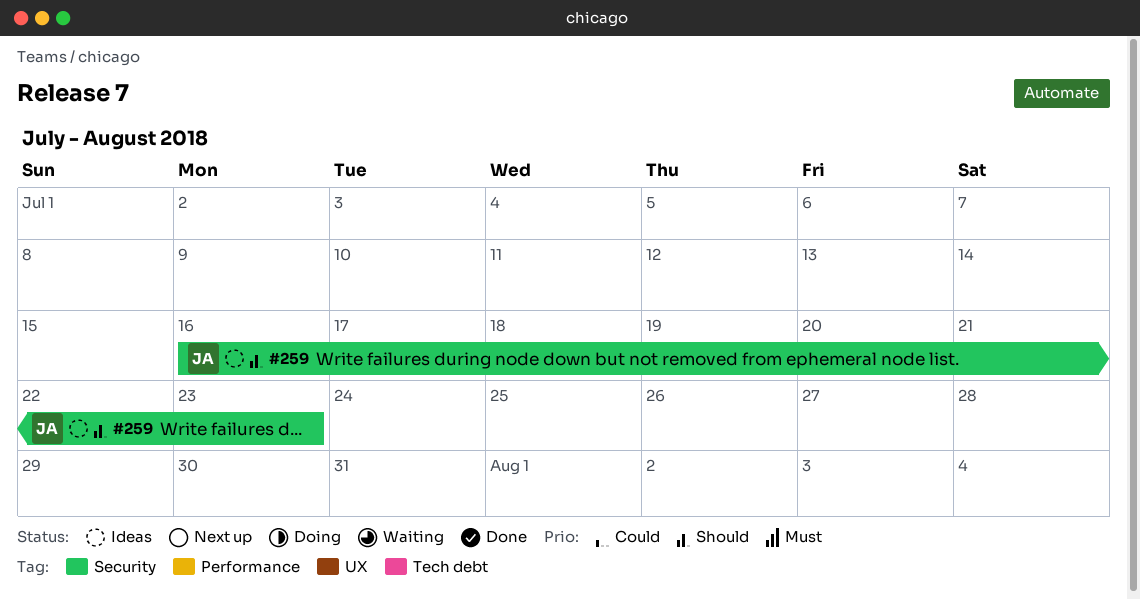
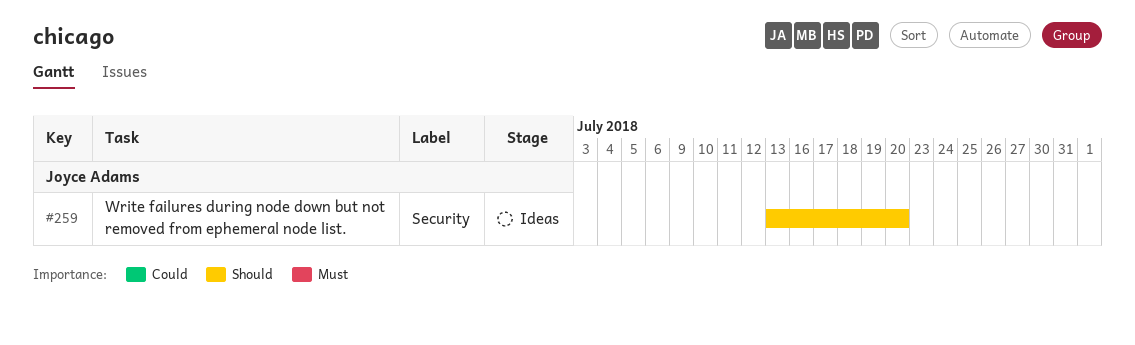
#259, start: Jul 16 -> Jul 13
#259, due: Jul 23 -> Jul 20

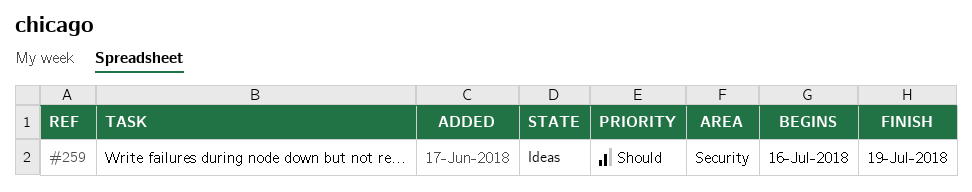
#259, start: Jul 13 -> Jul 16
#259, due: Jul 20 -> Jul 19

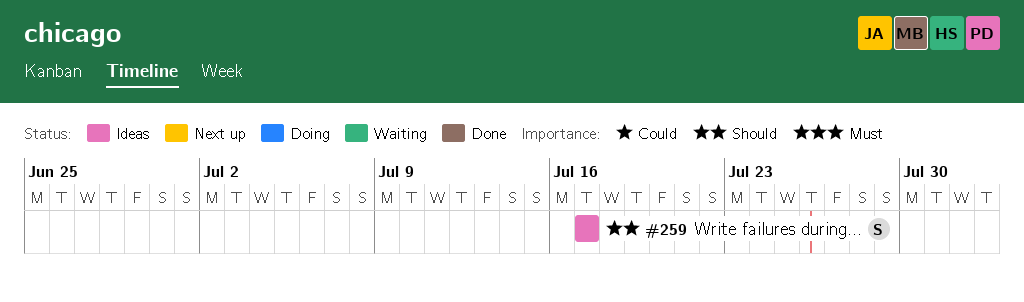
#259, start: Jul 16 -> Jul 17
#259, due: Jul 19 -> Jul 17

